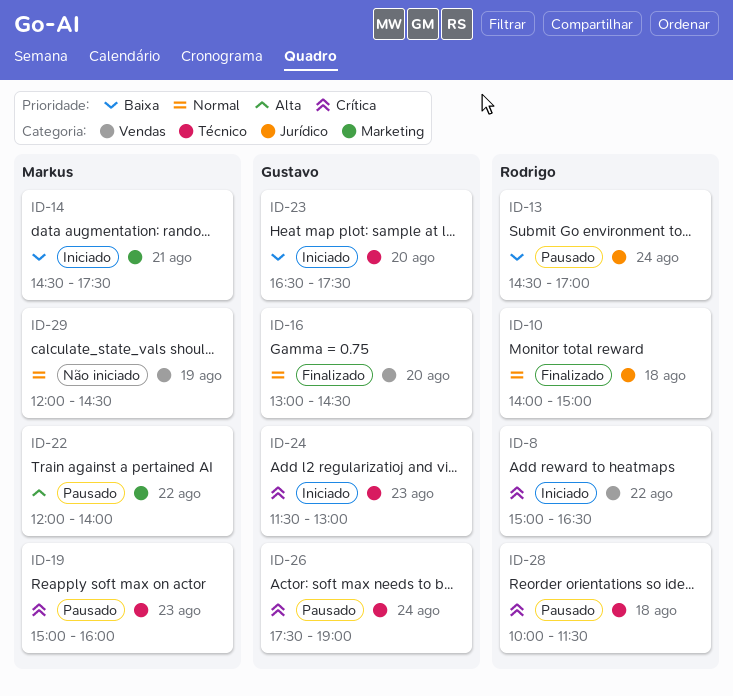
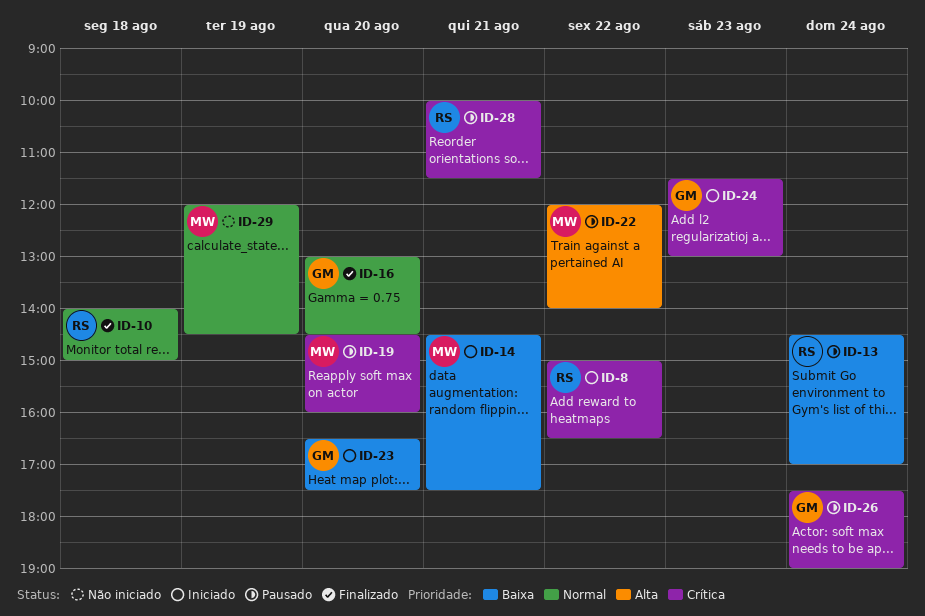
ID-19, day: Aug 23 -> Aug 20
ID-19, begins: 15:00 -> 14:30
ID-28, day: Aug 18 -> Aug 21

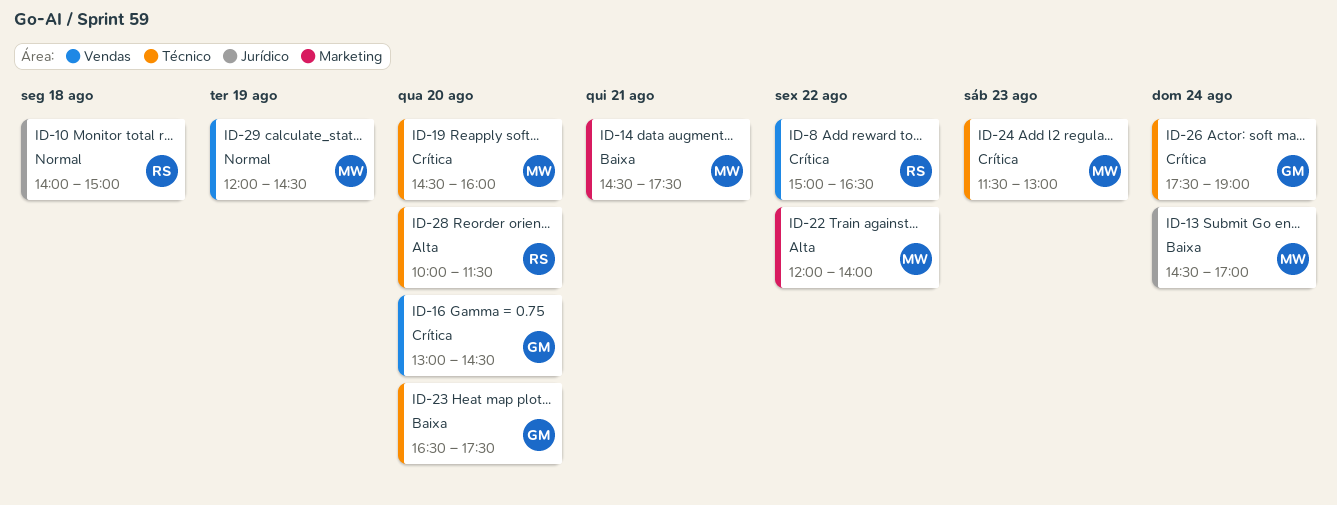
ID-13, owner: RS -> MW
ID-16, priority: Normal -> Crítica
ID-24, owner: GM -> MW
ID-28, priority: Crítica -> Alta
ID-28, day: Aug 21 -> Aug 20

